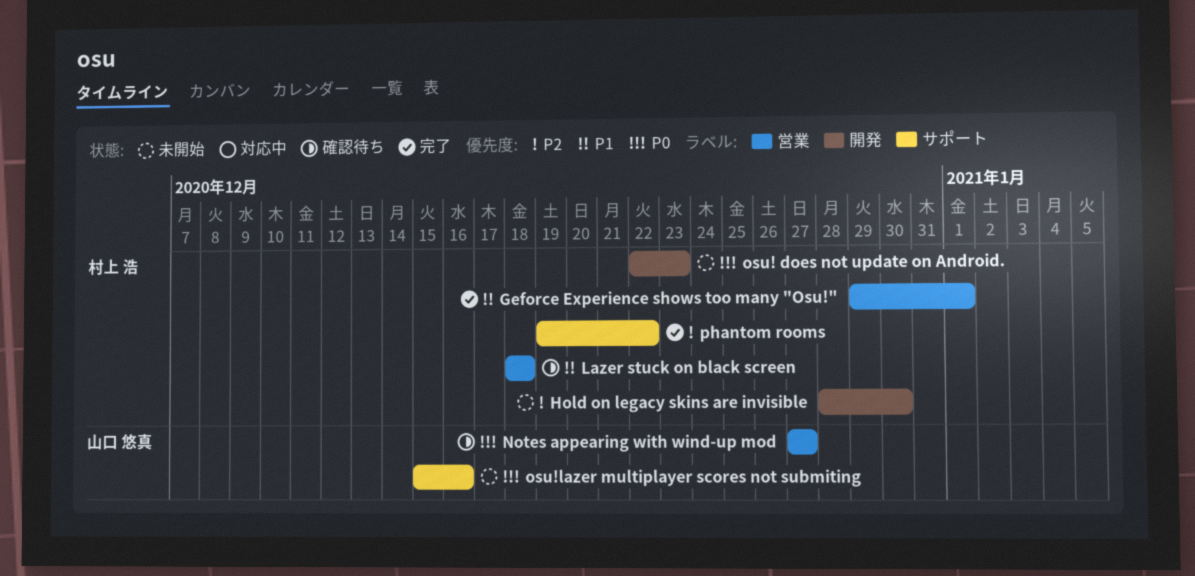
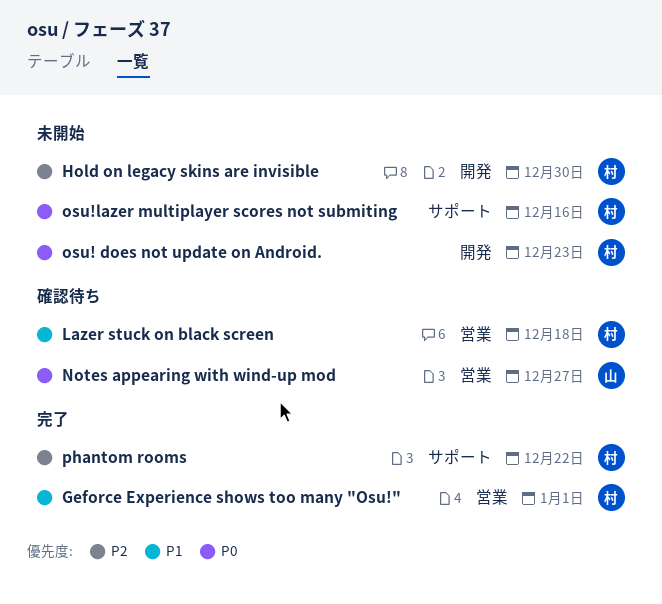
osu!lazer multiplayer scores not submiting, owner: 山口 悠真 -> 村上 浩

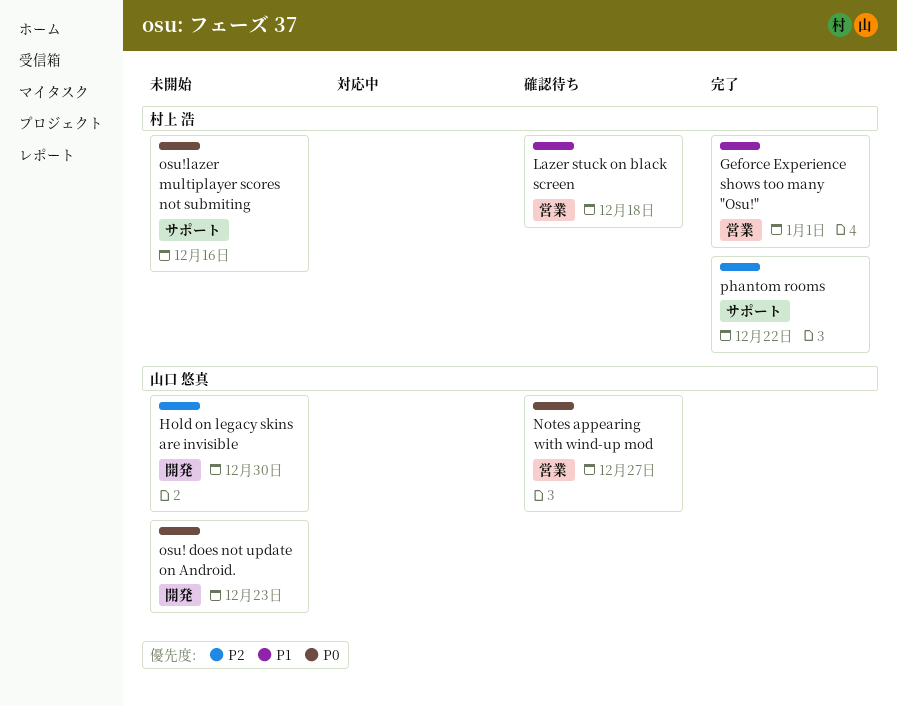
Hold on legacy skins are invisible, owner: 村上 浩 -> 山口 悠真
osu! does not update on Android., owner: 村上 浩 -> 山口 悠真

